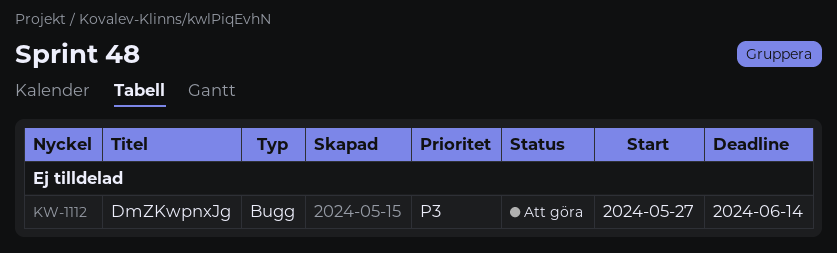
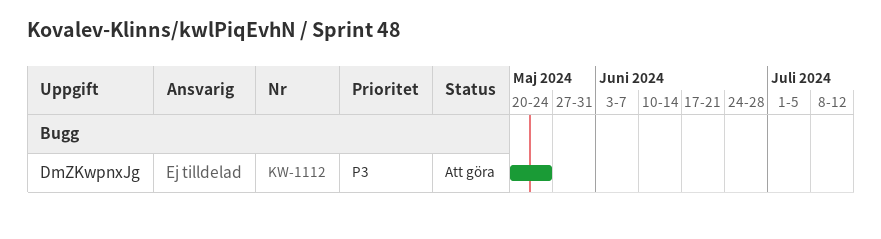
KW-1112, start: May 27 -> May 20
KW-1112, due: Jun 14 -> May 24

